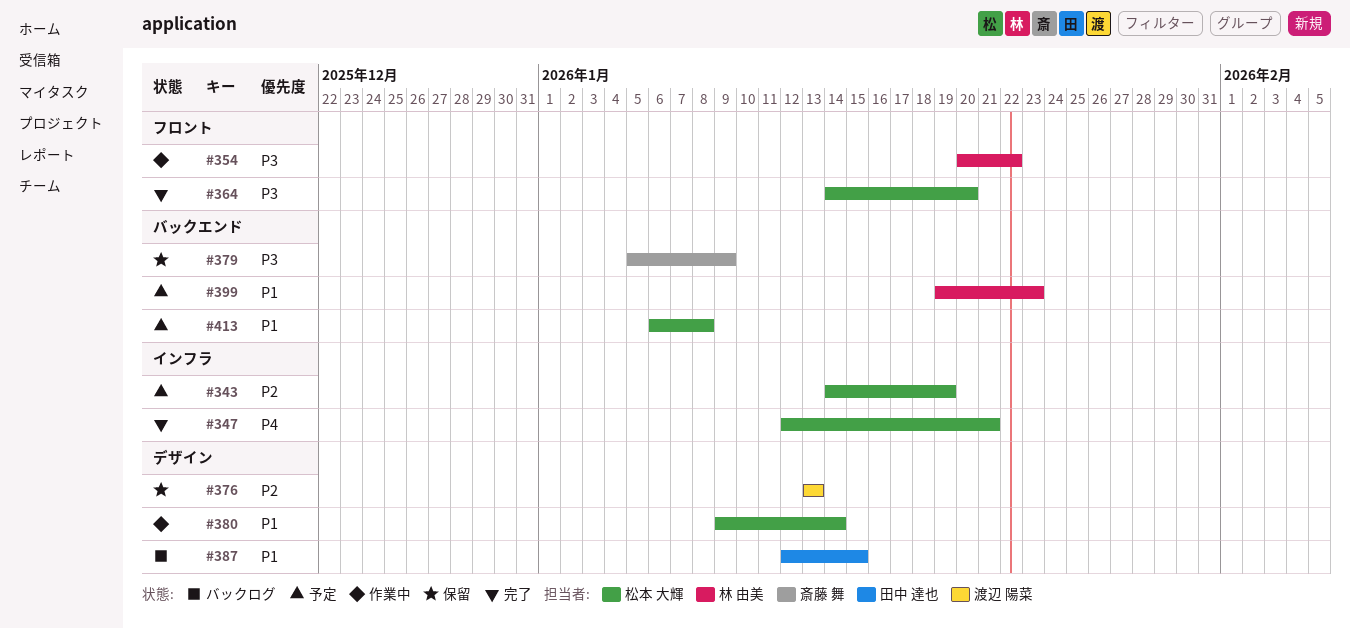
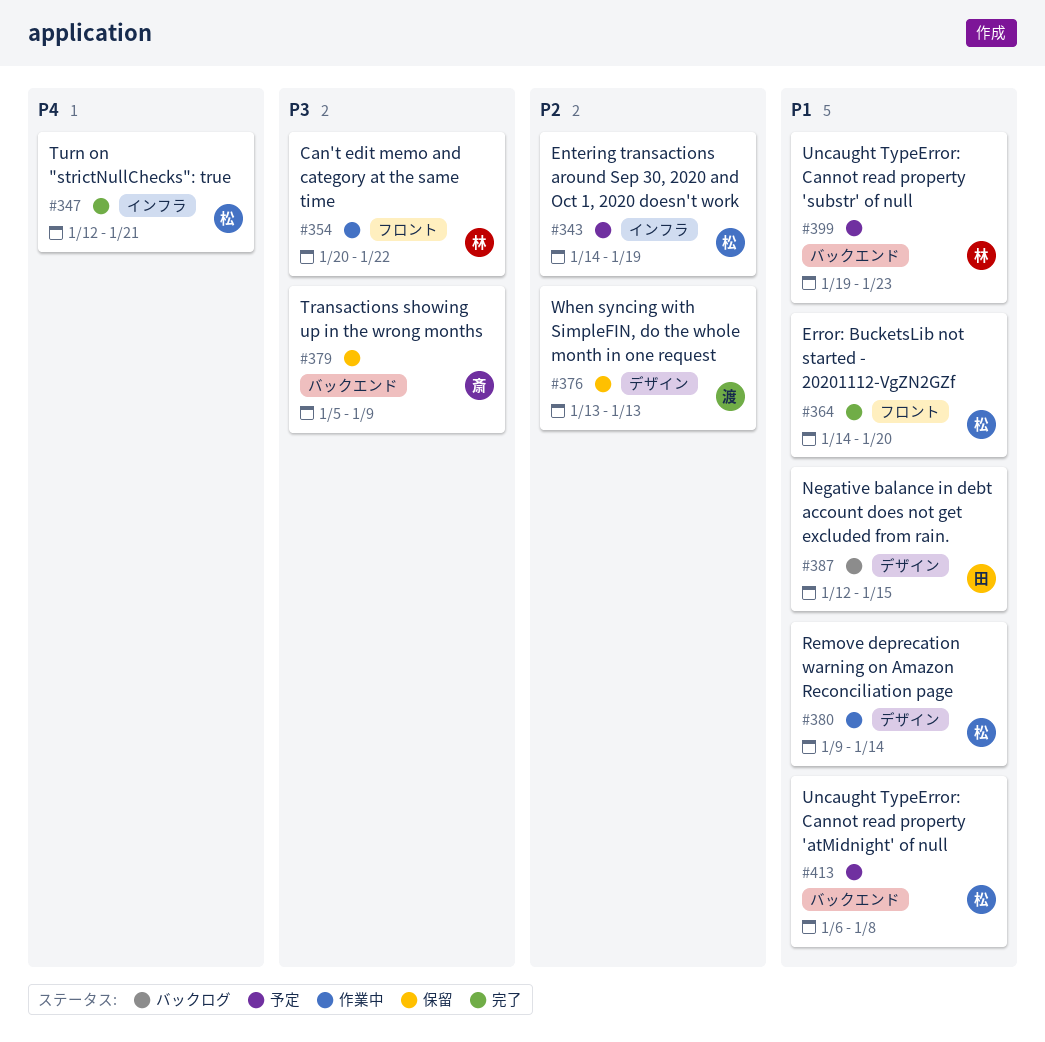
#364, priority: P3 -> P1

